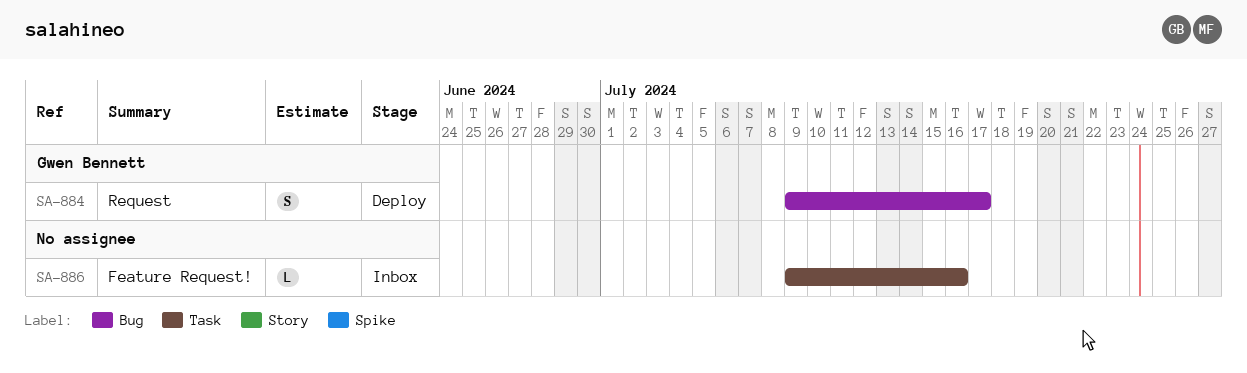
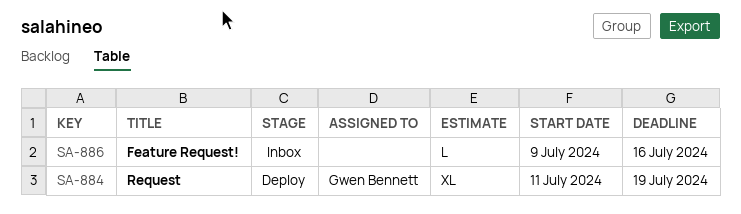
SA-884, estimate: S -> XL
SA-884, start: Jul 9 -> Jul 11
SA-884, due: Jul 17 -> Jul 19

